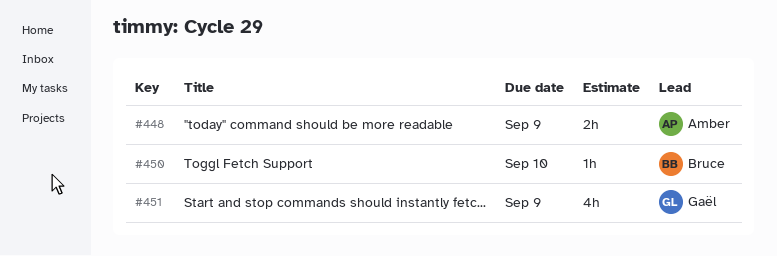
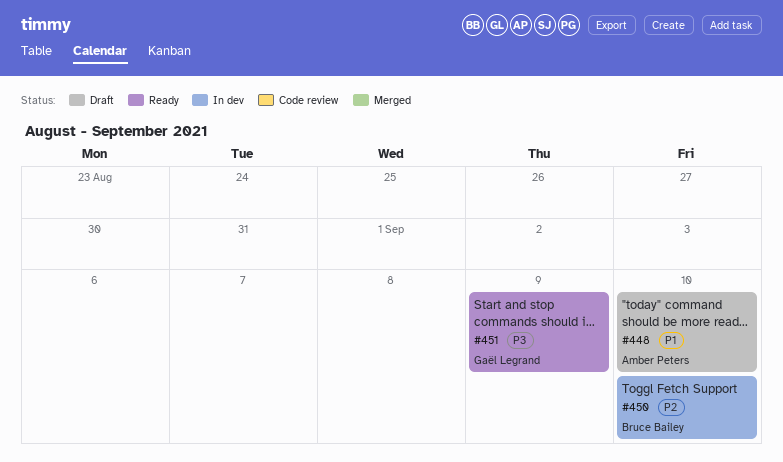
#448, due: Sep 9 -> Sep 10

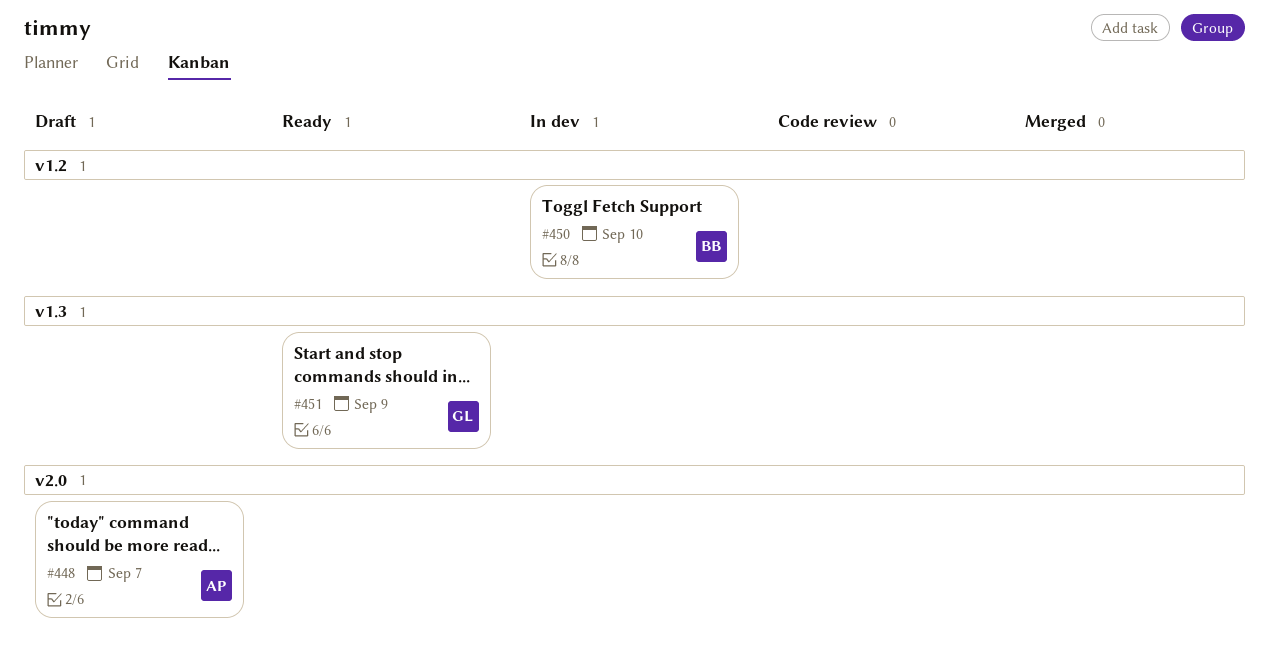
#448, due: Sep 10 -> Sep 7

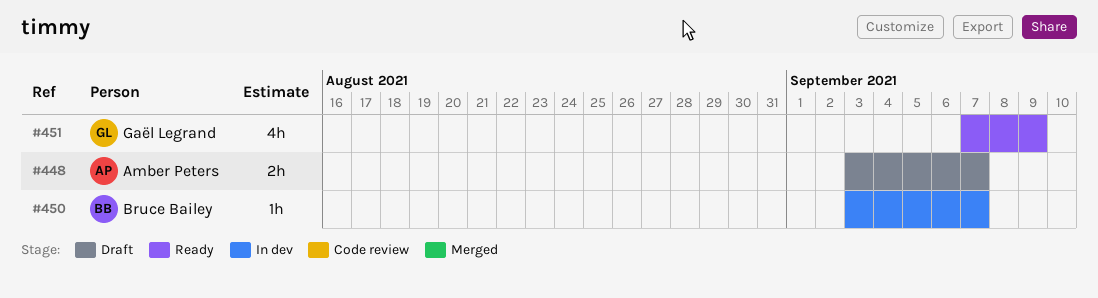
#450, due: Sep 10 -> Sep 7

